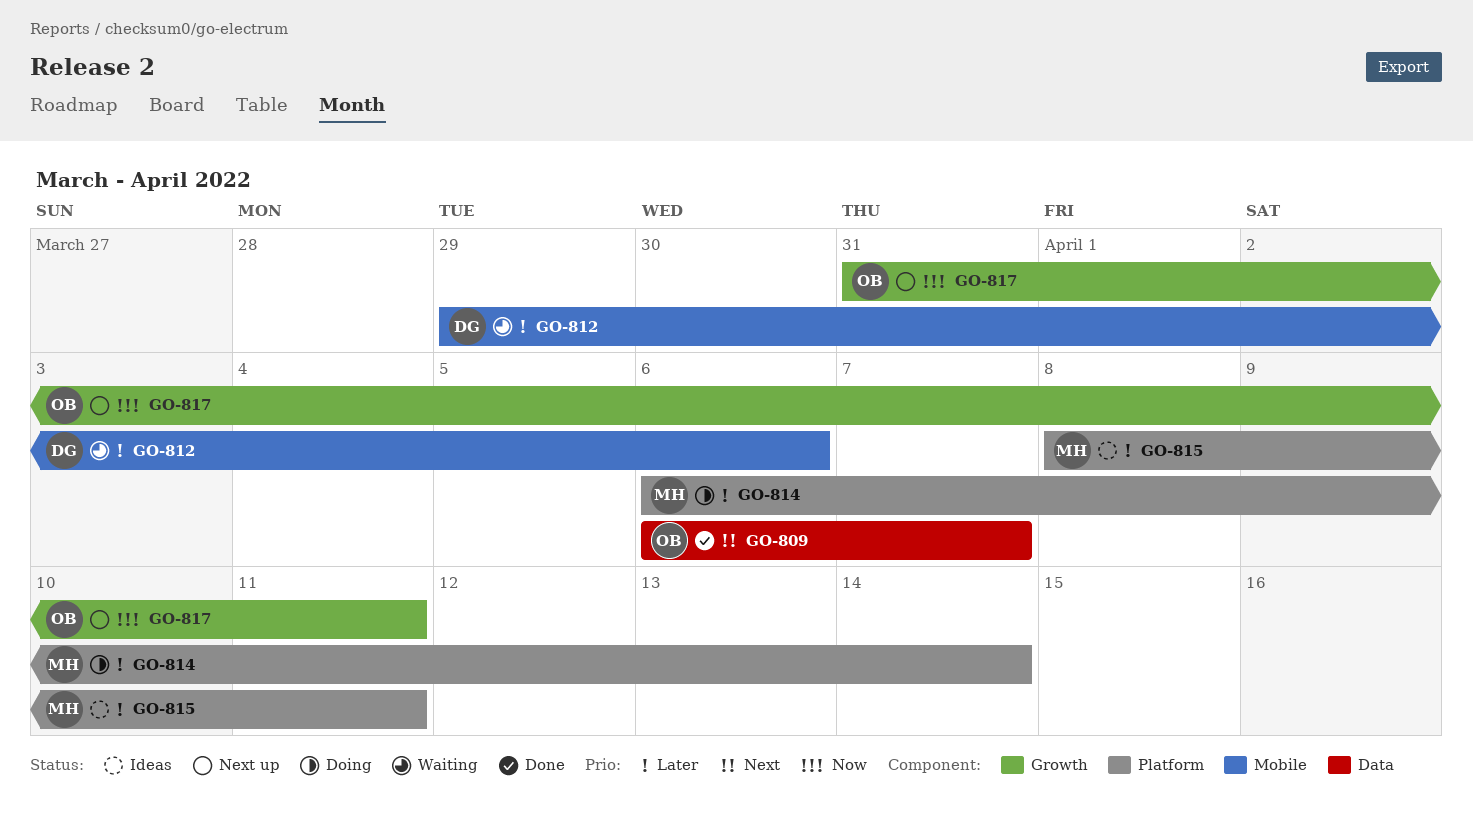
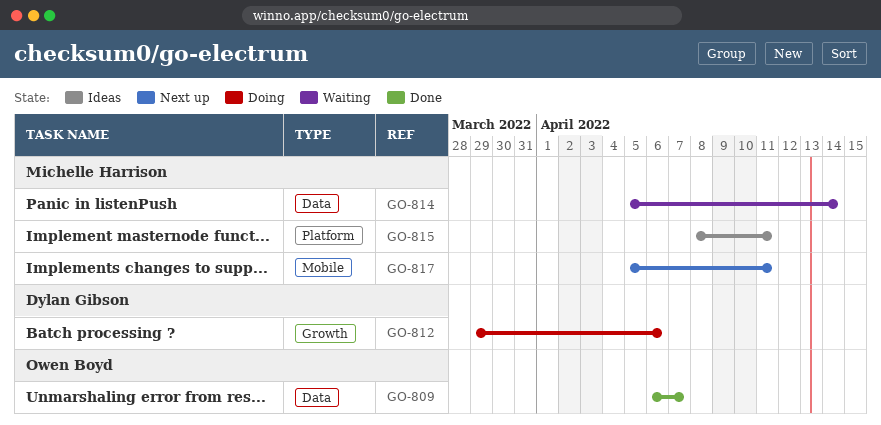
GO-812, status: Waiting -> Doing
GO-812, label: Mobile -> Growth
GO-814, status: Doing -> Waiting
GO-814, label: Platform -> Data
GO-814, start: Apr 6 -> Apr 5
GO-817, owner: Owen Boyd -> Michelle Harrison
GO-817, label: Growth -> Mobile
GO-817, start: Mar 31 -> Apr 5

